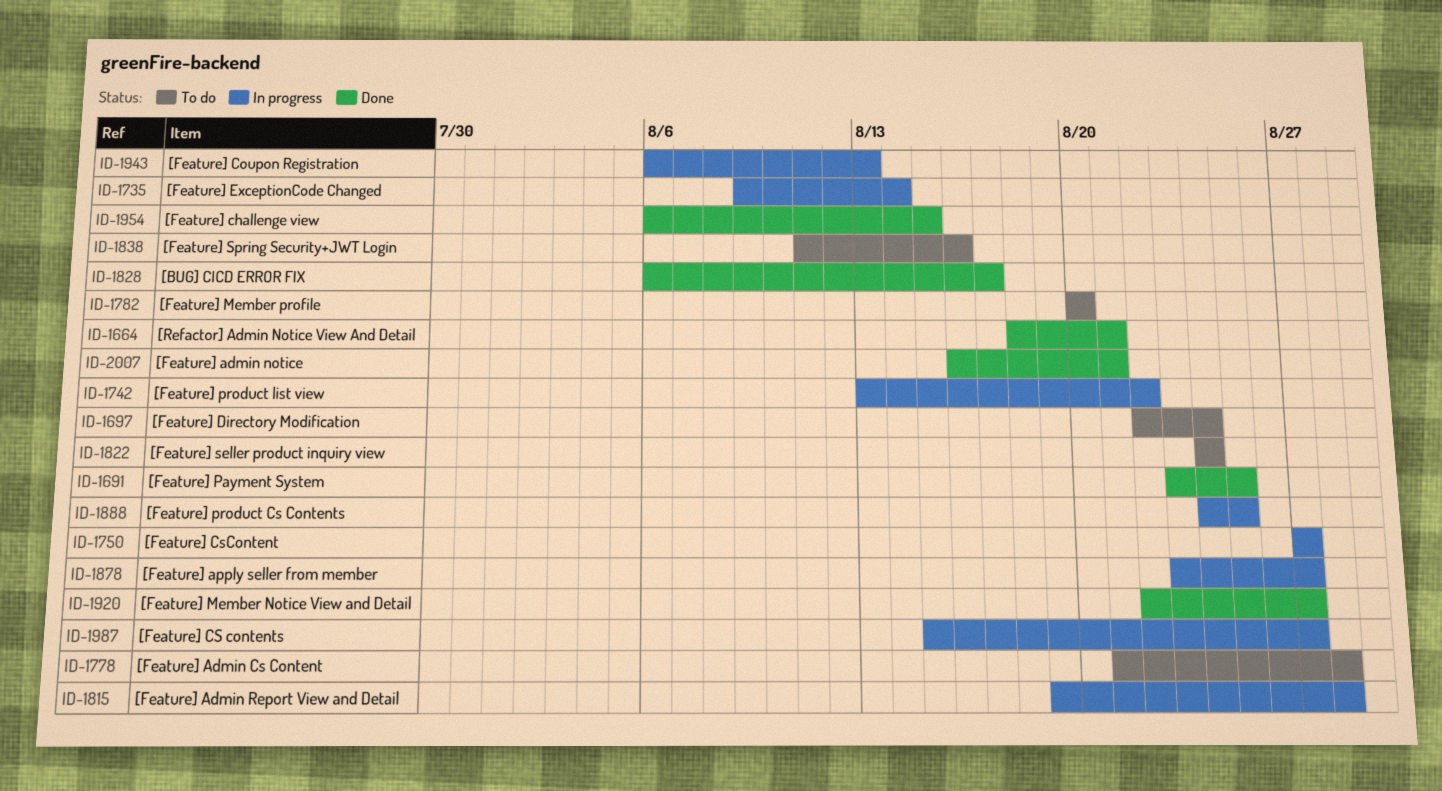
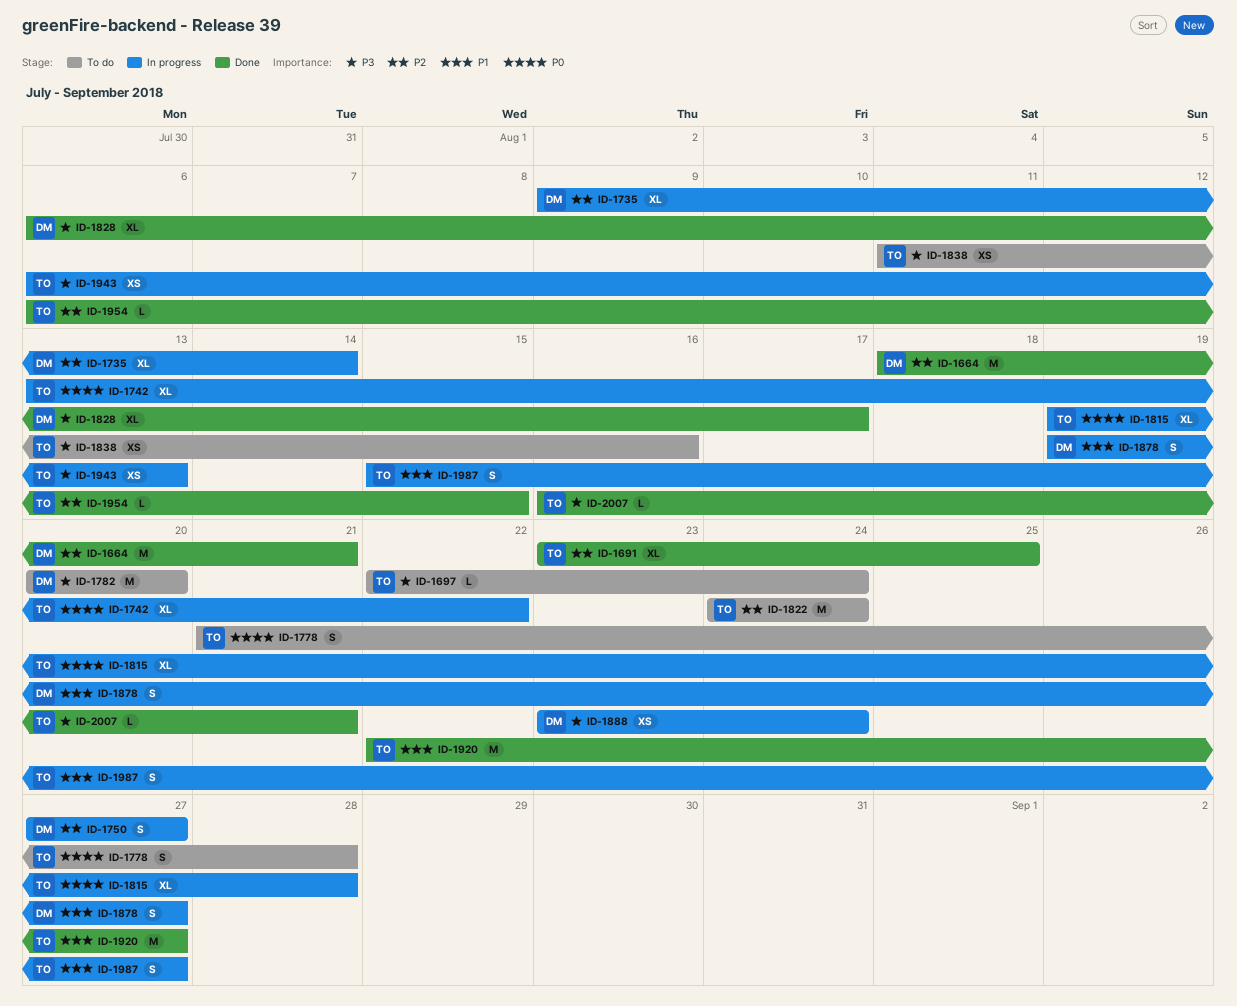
ID-1878, start: Aug 23 -> Aug 19
ID-1888, start: Aug 24 -> Aug 23
ID-1888, due: Aug 25 -> Aug 24

